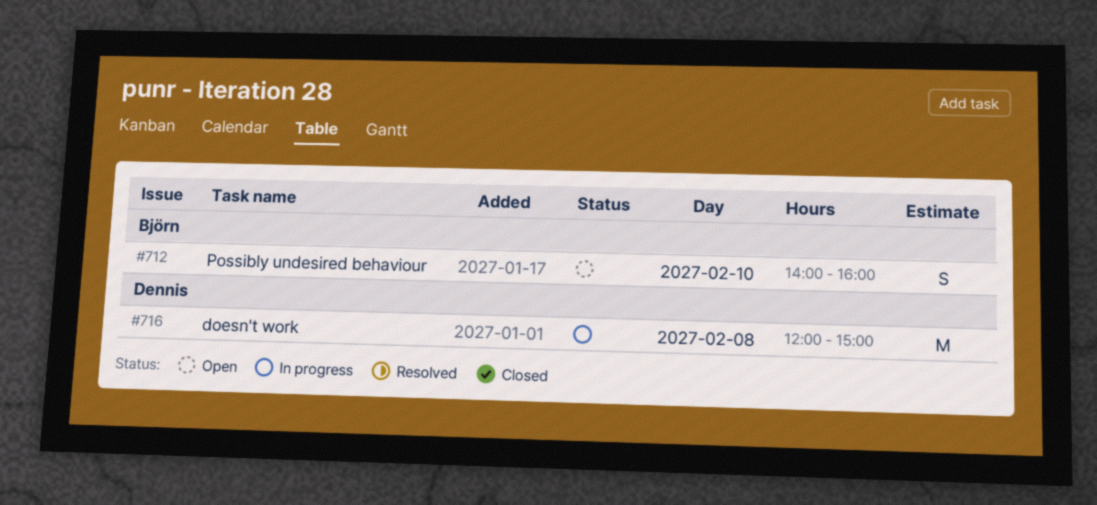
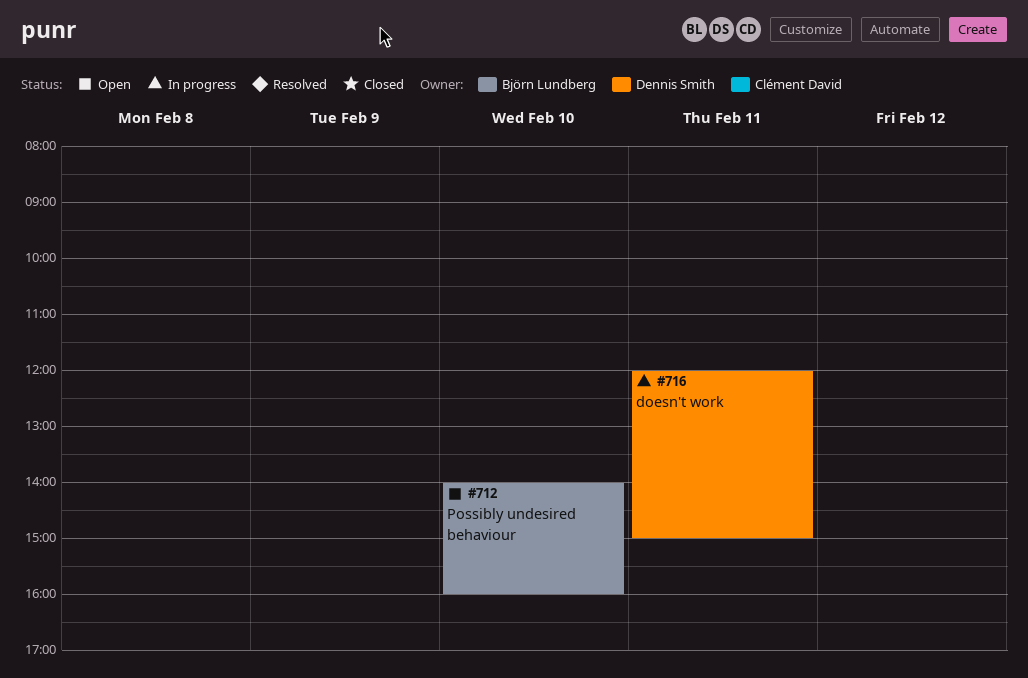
#716, day: Feb 8 -> Feb 11

